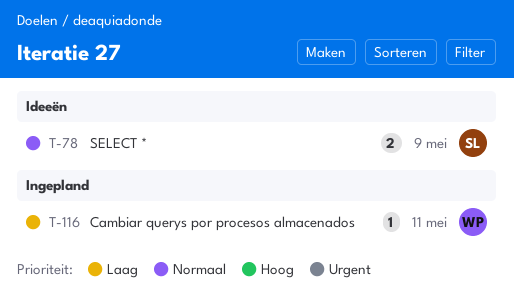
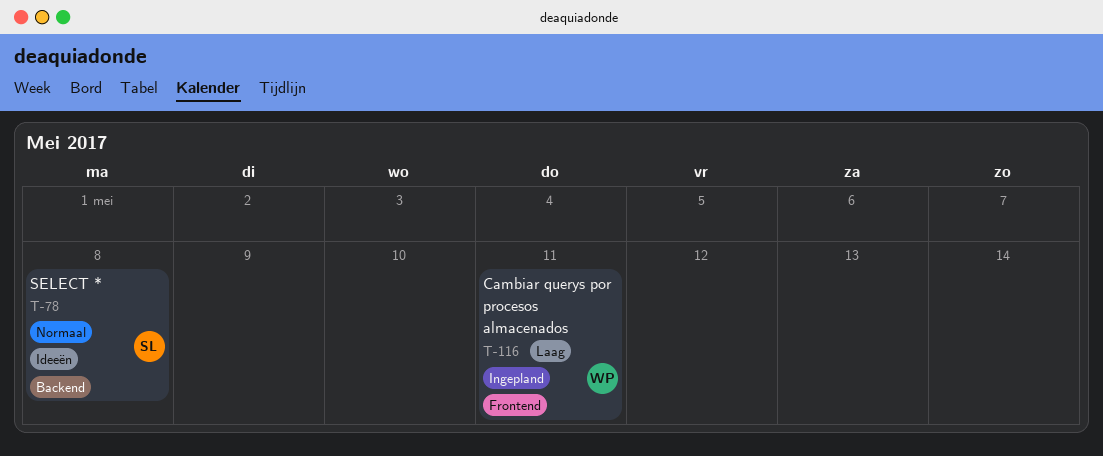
T-78, due: May 9 -> May 8

